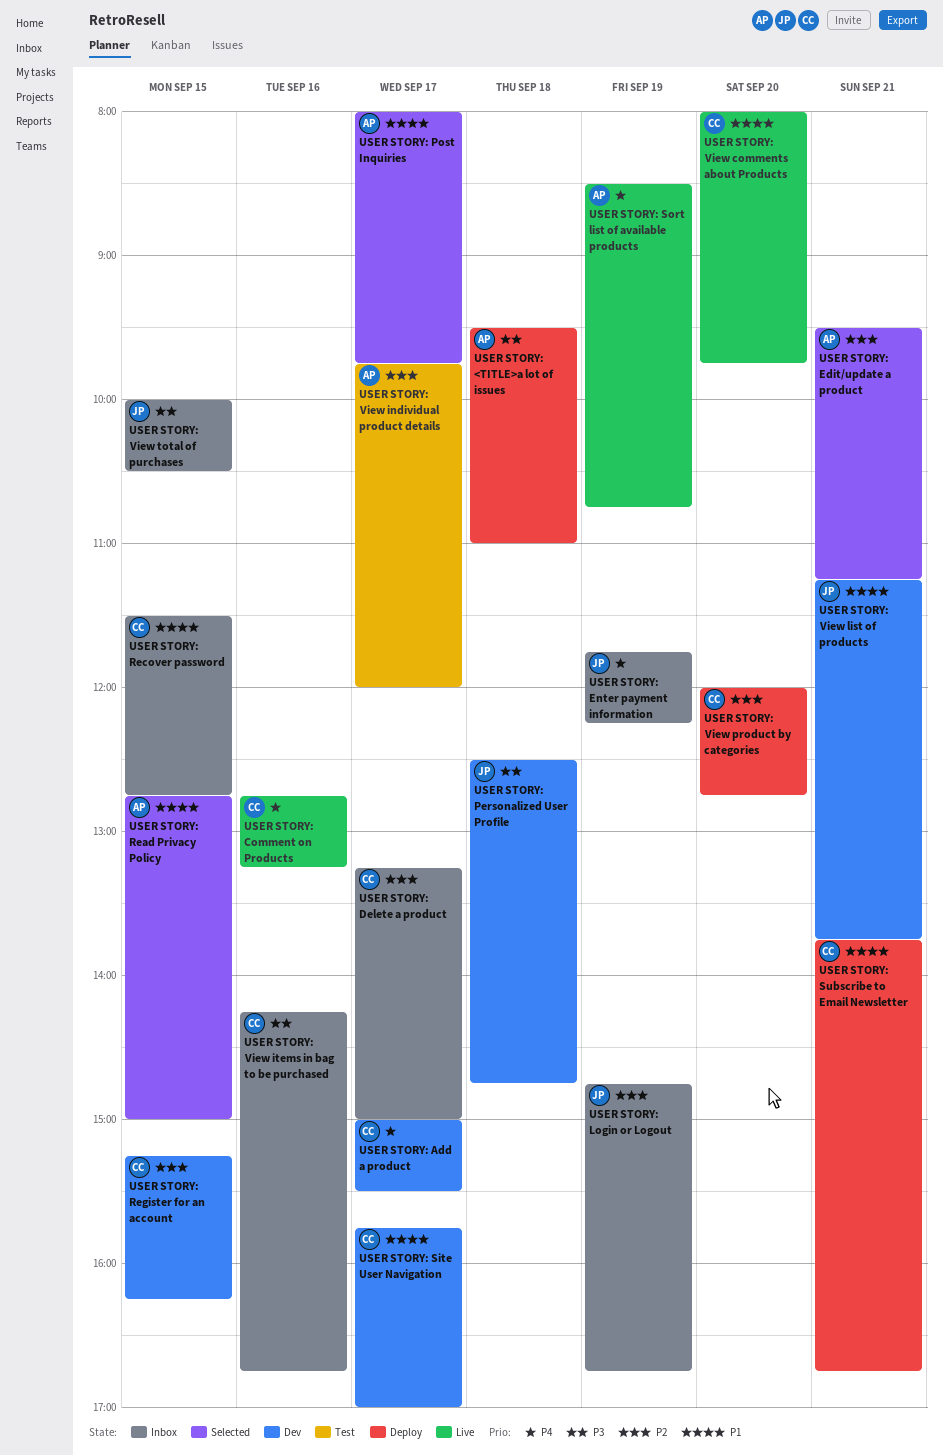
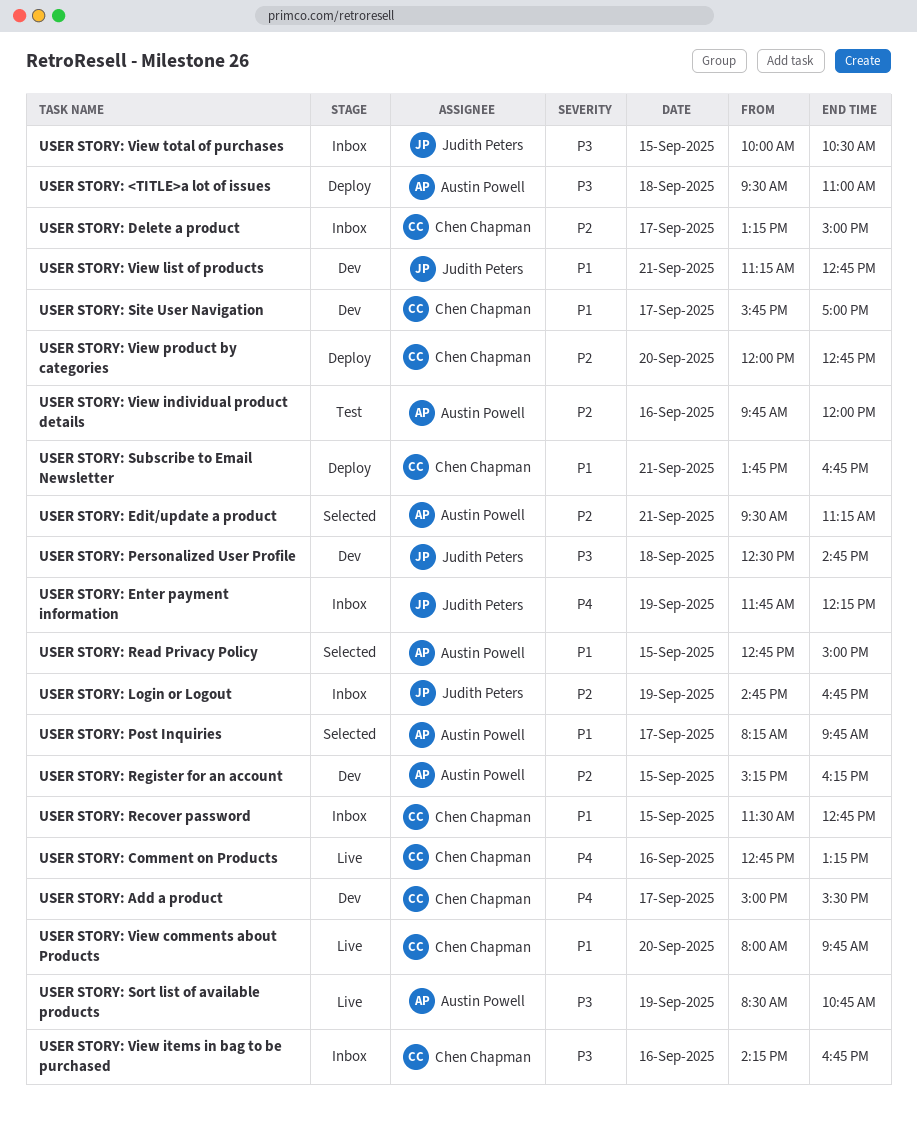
USER STORY: Post Inquiries, begins: 08:00 -> 08:15
USER STORY: Register for an account, owner: Chen Chapman -> Austin Powell
USER STORY: Sort list of available products, priority: P4 -> P3
USER STORY: View individual product details, day: Sep 17 -> Sep 16
USER STORY: View list of products, ends: 13:45 -> 12:45

